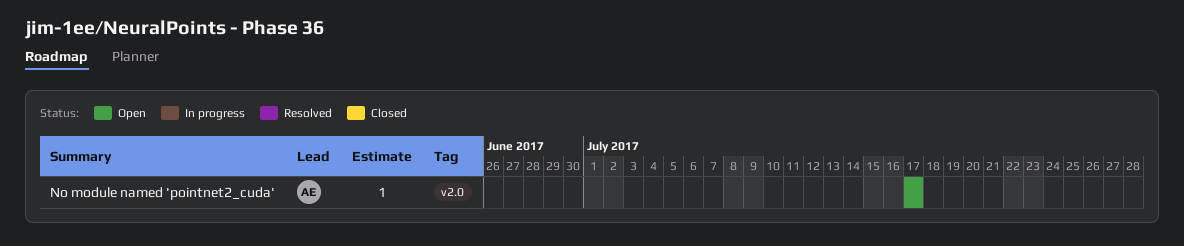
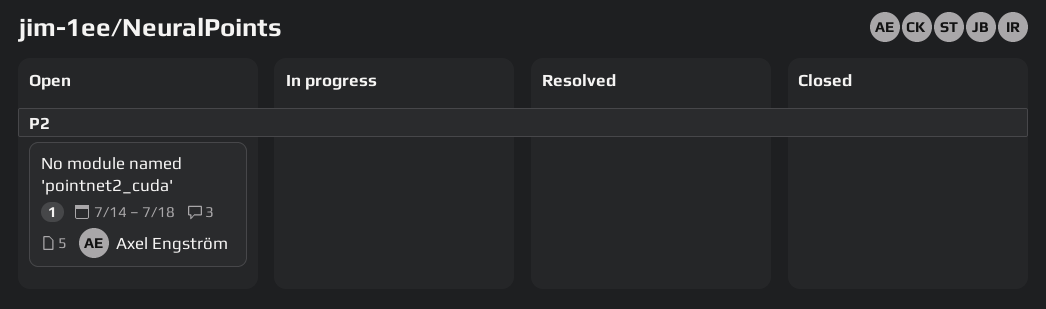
No module named 'pointnet2_cuda', start: Jul 17 -> Jul 14
No module named 'pointnet2_cuda', due: Jul 17 -> Jul 18

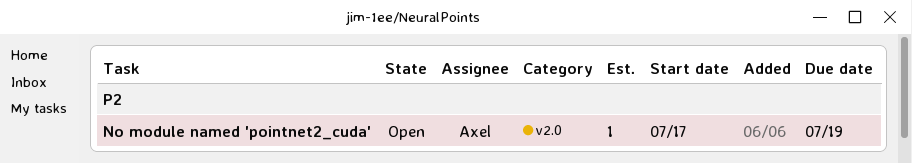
No module named 'pointnet2_cuda', start: Jul 14 -> Jul 17
No module named 'pointnet2_cuda', due: Jul 18 -> Jul 19

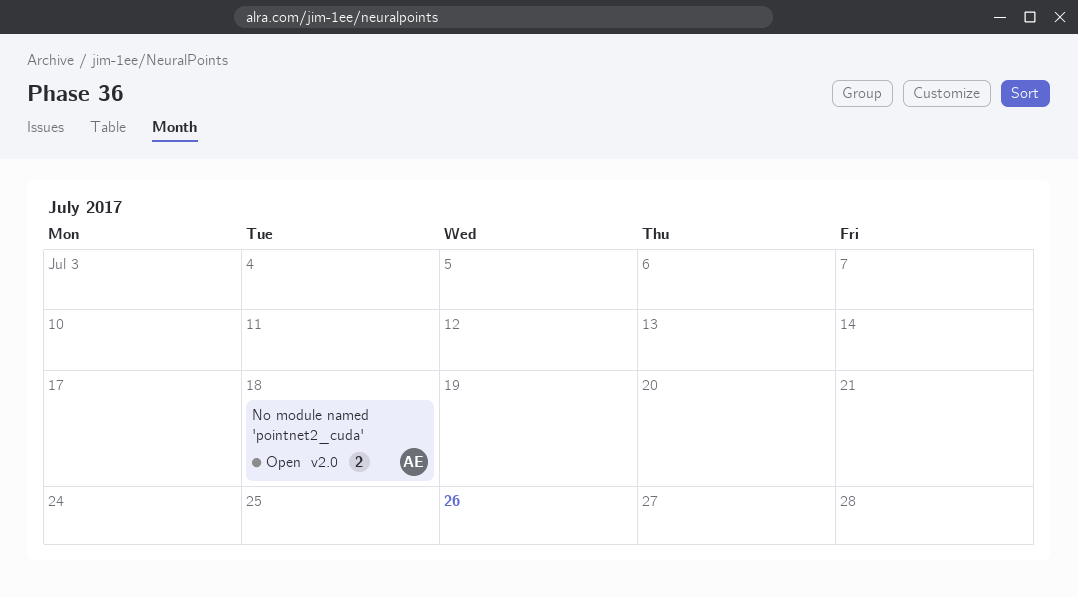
No module named 'pointnet2_cuda', estimate: 1 -> 2
No module named 'pointnet2_cuda', due: Jul 19 -> Jul 18

